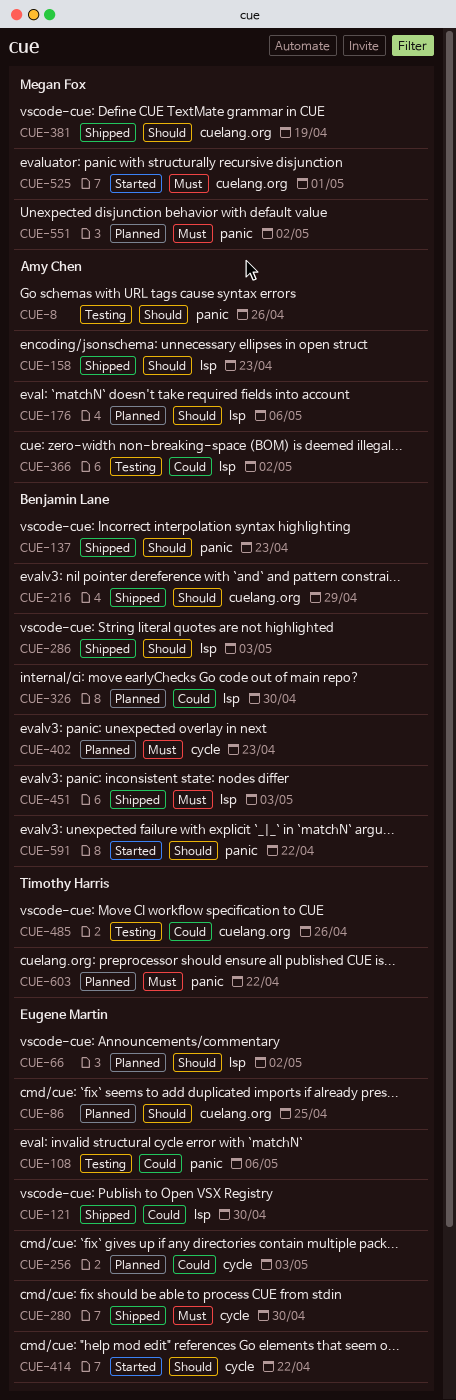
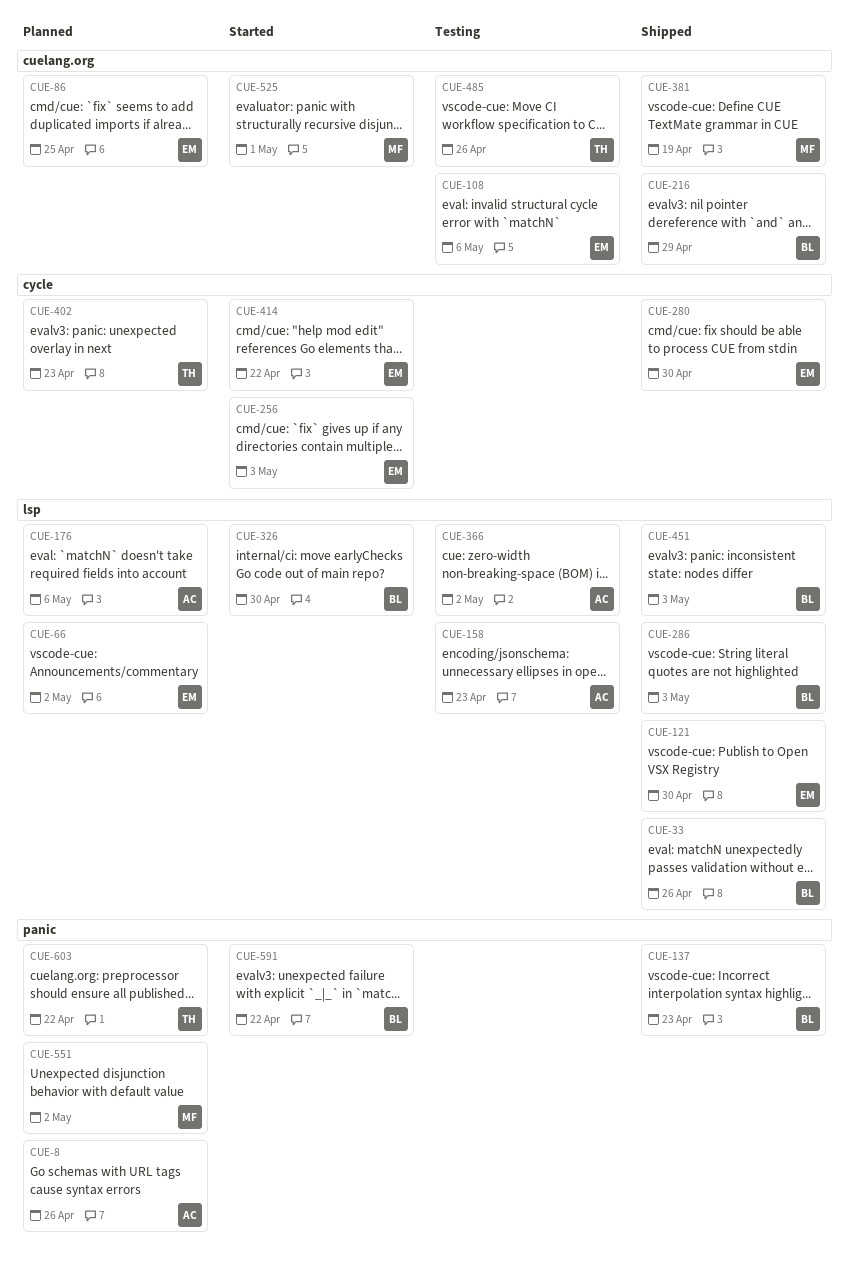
CUE-8, status: Testing -> Planned
CUE-33: none -> present
CUE-108, label: panic -> cuelang.org
CUE-158, status: Shipped -> Testing
CUE-256, status: Planned -> Started
CUE-326, status: Planned -> Started
CUE-402, owner: Benjamin Lane -> Timothy Harris

